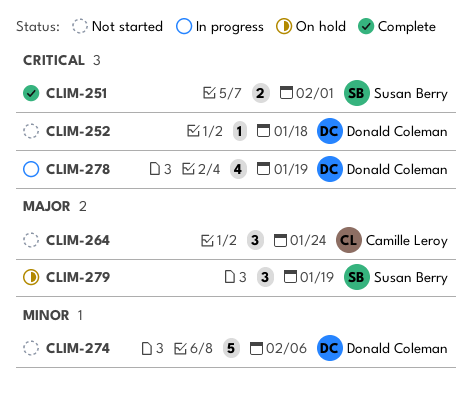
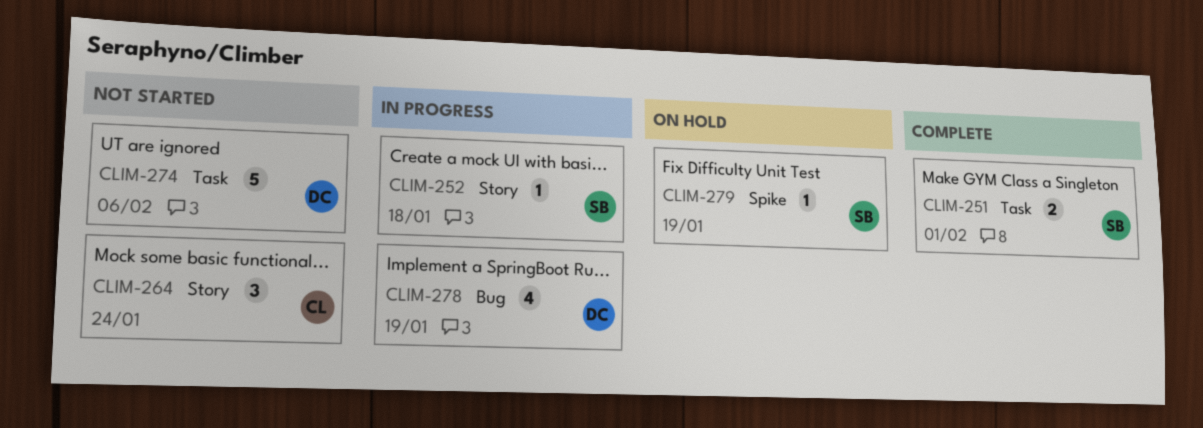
CLIM-252, status: Not started -> In progress
CLIM-252, owner: Donald Coleman -> Susan Berry
CLIM-279, estimate: 3 -> 1

